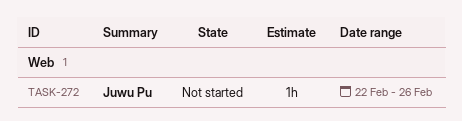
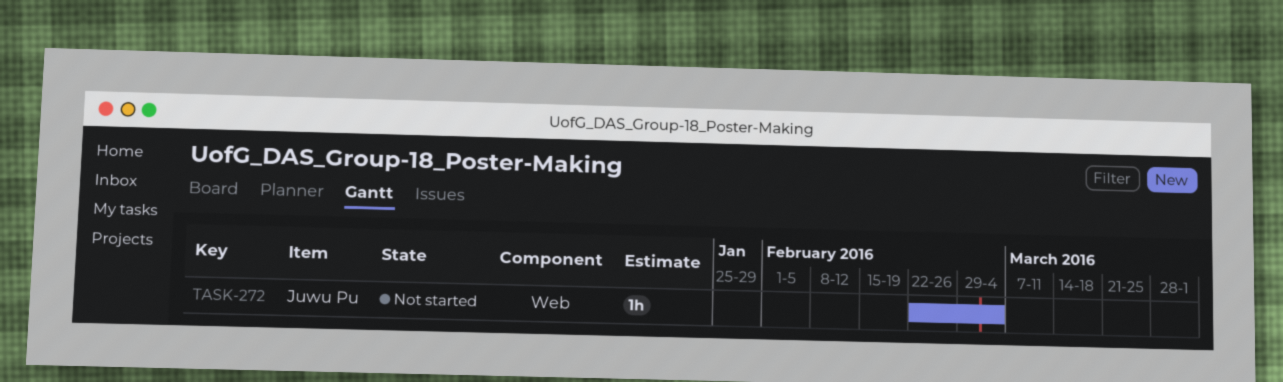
TASK-272, due: Feb 26 -> Mar 4

